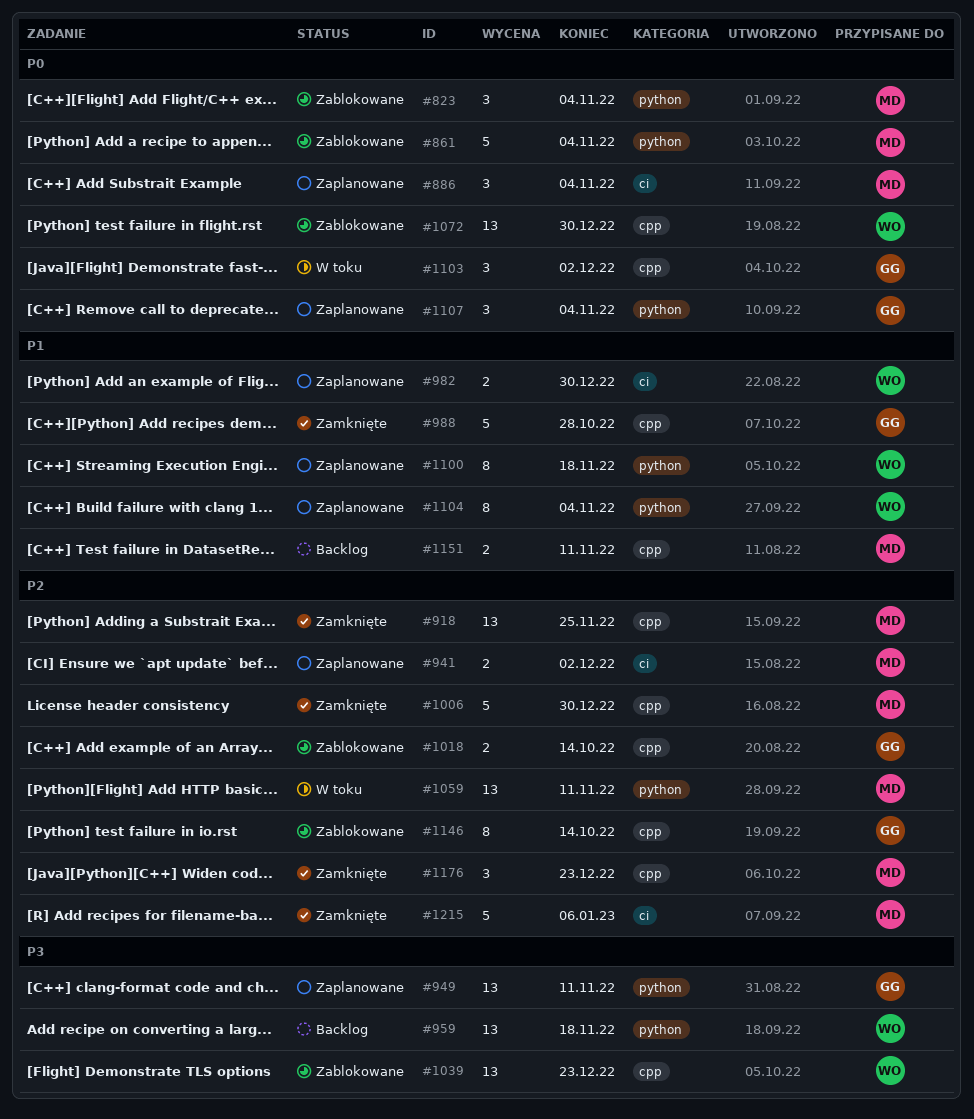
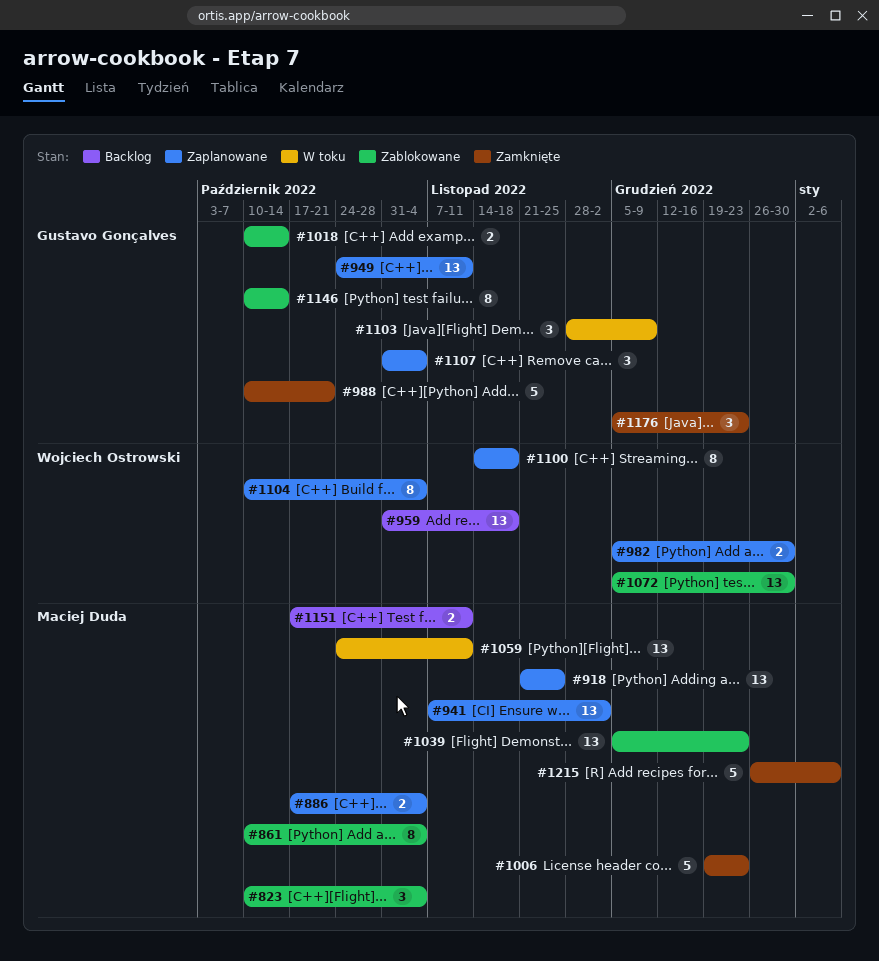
#861, estimate: 5 -> 8
#886, estimate: 3 -> 2
#918, status: Zamknięte -> Zaplanowane
#941, estimate: 2 -> 13
#988, due: Oct 28 -> Oct 21
#1006, due: Dec 30 -> Dec 23
#1039, owner: Wojciech Ostrowski -> Maciej Duda
#1103, due: Dec 2 -> Dec 9
#1176, owner: Maciej Duda -> Gustavo Gonçalves

